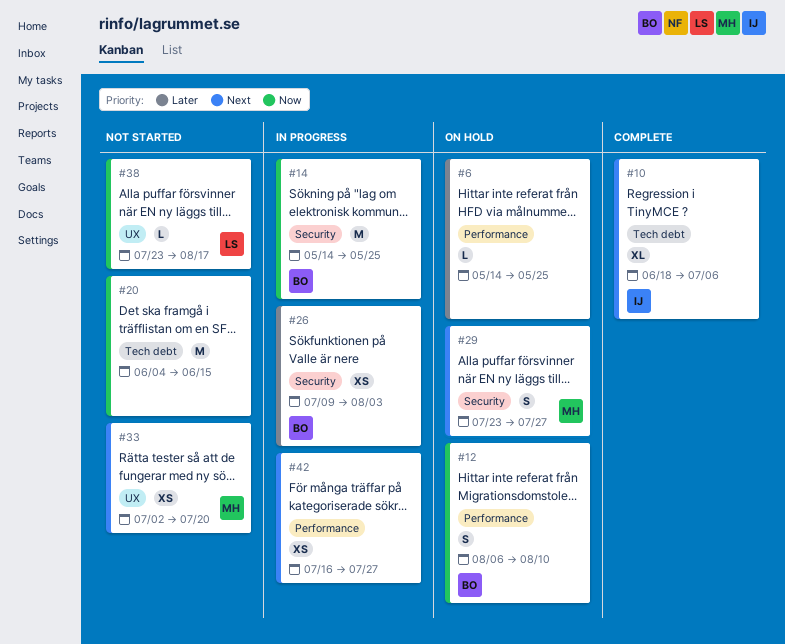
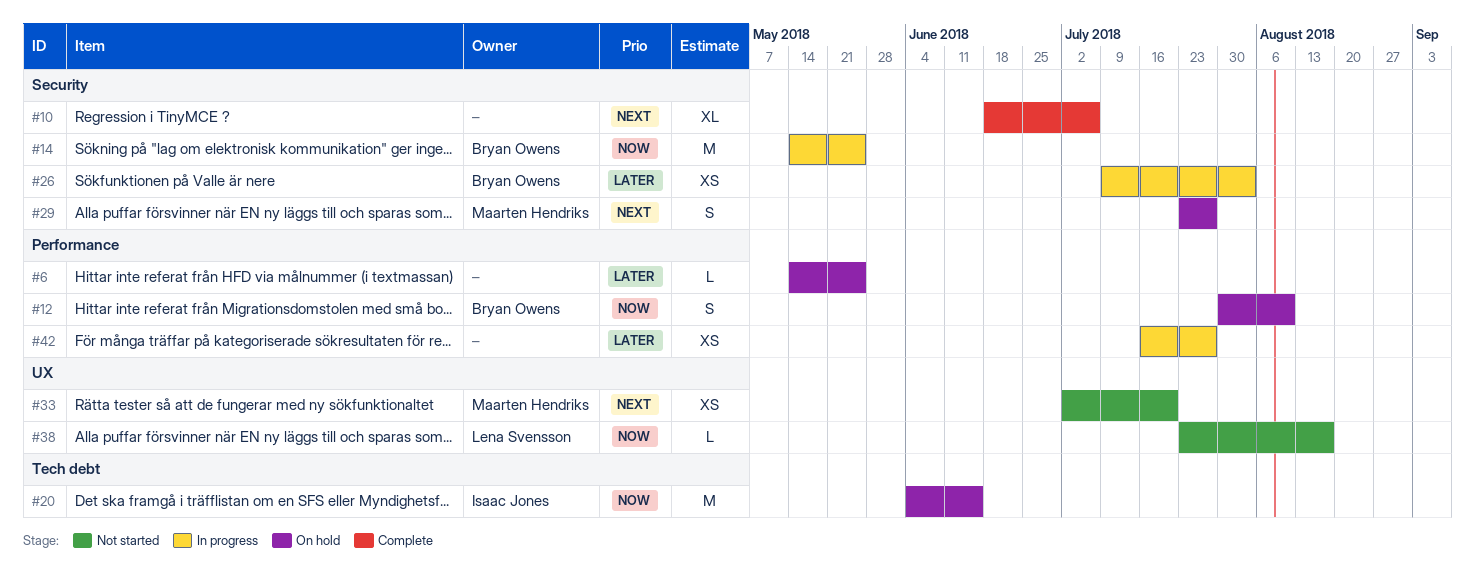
#10, owner: Isaac Jones -> none
#10, label: Tech debt -> Security
#12, start: Aug 6 -> Jul 30
#20, status: Not started -> On hold
#20, owner: none -> Isaac Jones
#42, priority: Next -> Later

